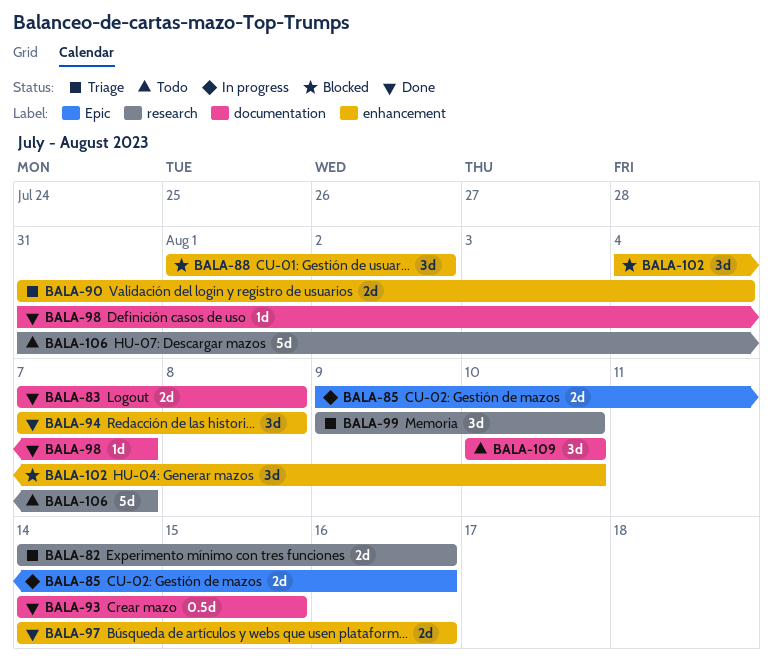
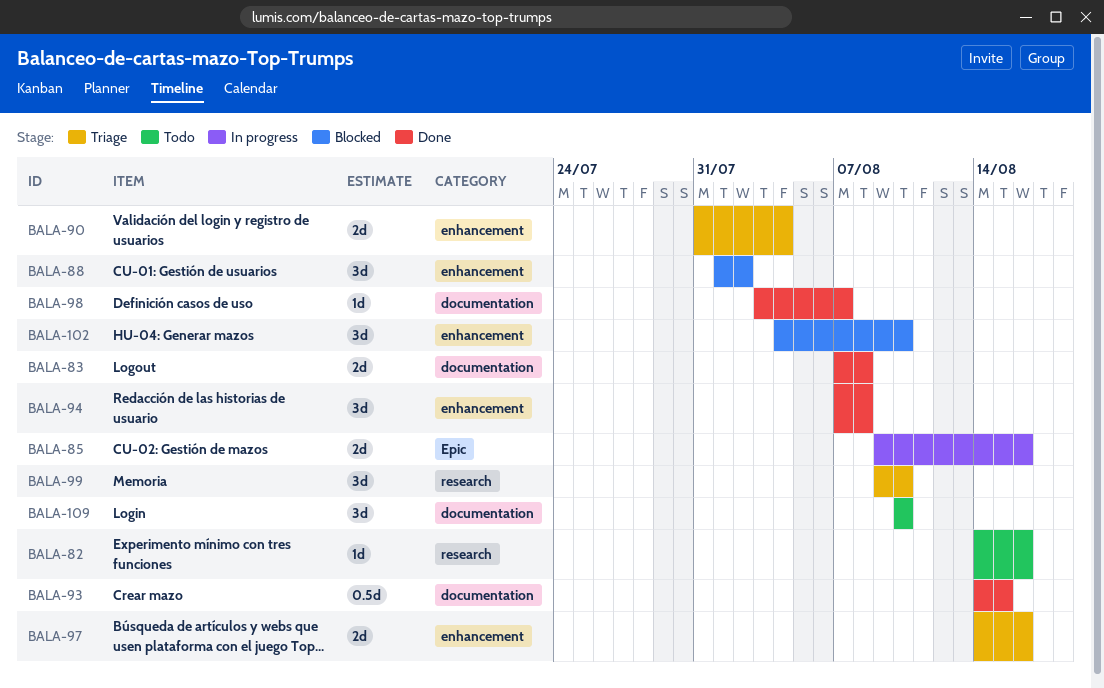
BALA-82, status: Triage -> Todo
BALA-82, estimate: 2d -> 1d
BALA-97, status: Done -> Triage
BALA-98, start: Jul 31 -> Aug 3
BALA-106: present -> none

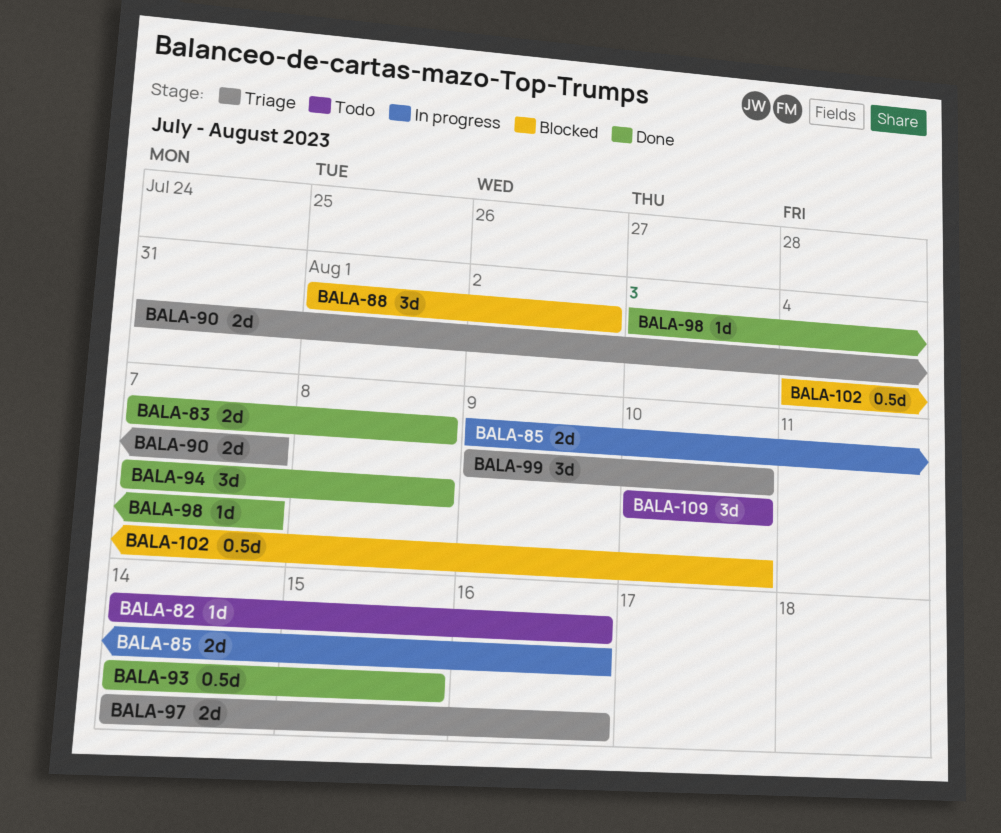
BALA-90, due: Aug 4 -> Aug 7
BALA-102, estimate: 3d -> 0.5d

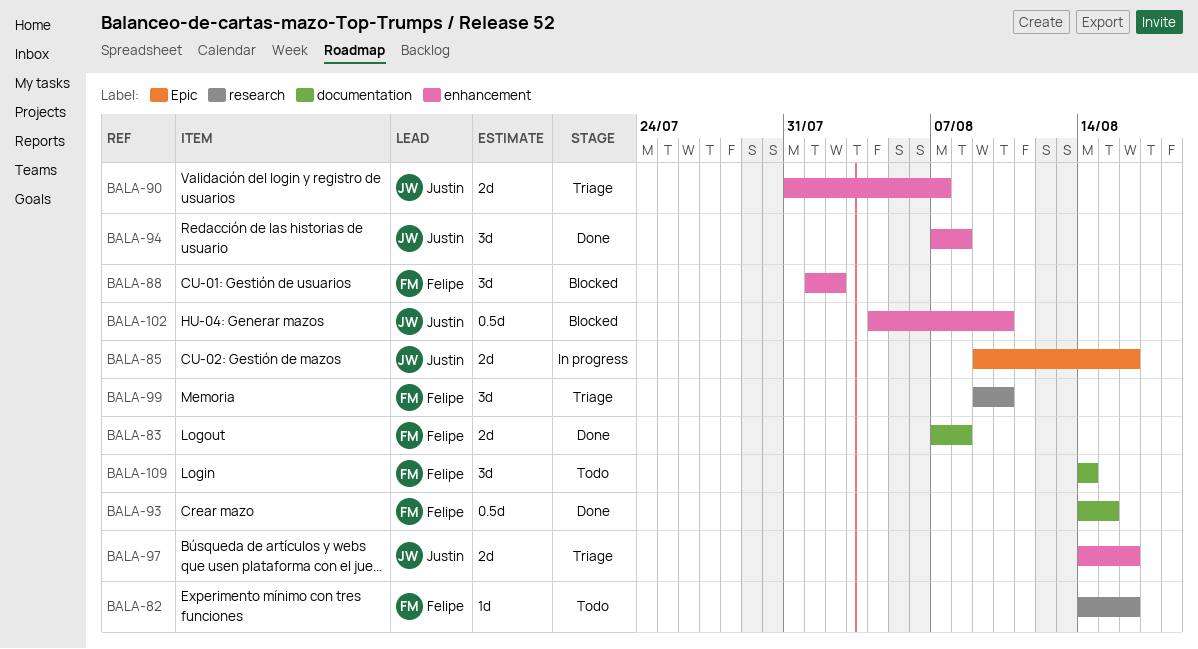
BALA-98: present -> none
BALA-109, start: Aug 10 -> Aug 14
BALA-109, due: Aug 10 -> Aug 14

